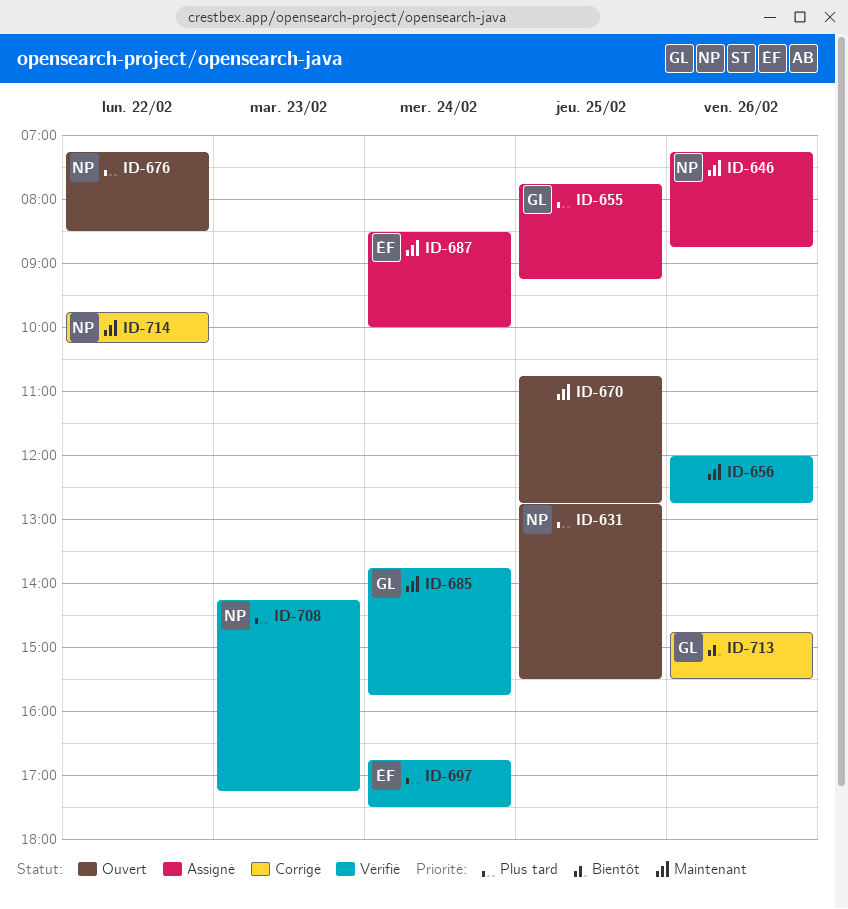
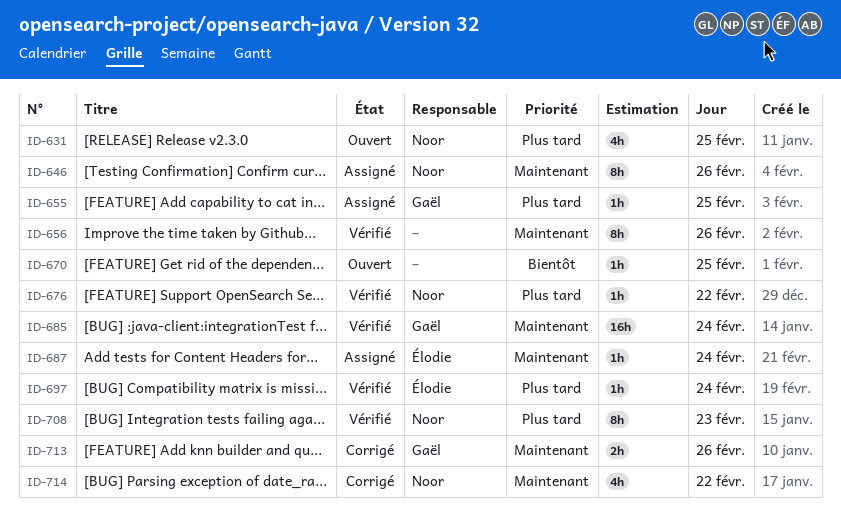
ID-670, priority: Maintenant -> Bientôt
ID-676, status: Ouvert -> Vérifié
ID-713, priority: Bientôt -> Maintenant

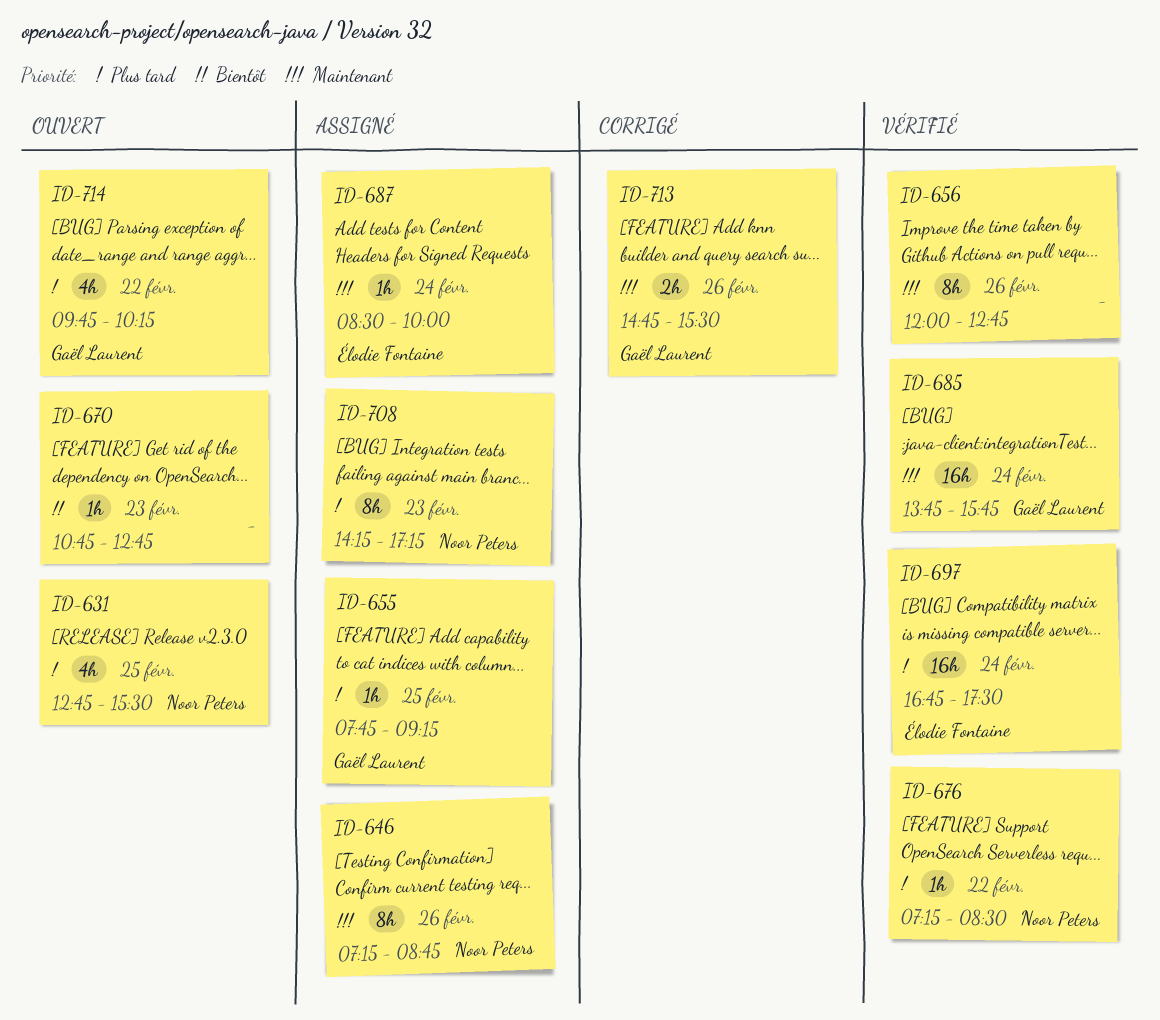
ID-670, day: Feb 25 -> Feb 23
ID-697, estimate: 1h -> 16h
ID-708, status: Vérifié -> Assigné
ID-714, status: Corrigé -> Ouvert
ID-714, owner: Noor Peters -> Gaël Laurent
ID-714, priority: Maintenant -> Plus tard

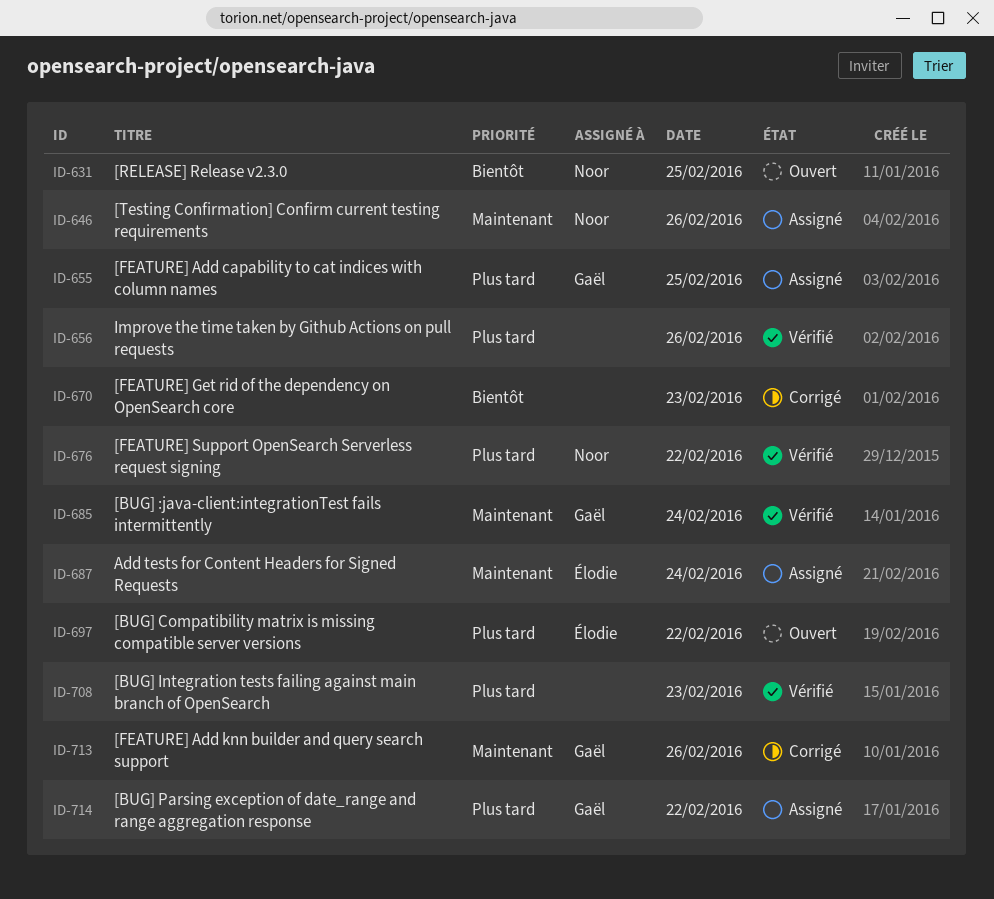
ID-631, priority: Plus tard -> Bientôt
ID-656, priority: Maintenant -> Plus tard
ID-670, status: Ouvert -> Corrigé
ID-697, status: Vérifié -> Ouvert
ID-697, day: Feb 24 -> Feb 22
ID-708, status: Assigné -> Vérifié
ID-708, owner: Noor Peters -> none
ID-714, status: Ouvert -> Assigné

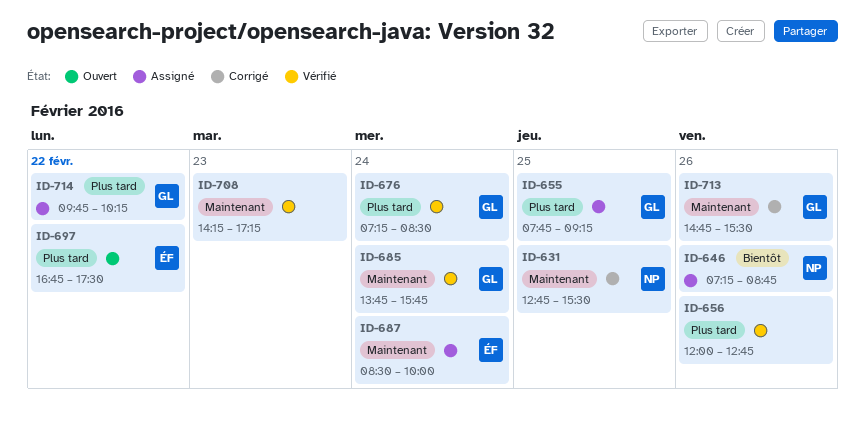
ID-631, status: Ouvert -> Corrigé
ID-631, priority: Bientôt -> Maintenant
ID-646, priority: Maintenant -> Bientôt
ID-670: present -> none
ID-676, owner: Noor -> Gaël
ID-676, day: Feb 22 -> Feb 24
ID-708, priority: Plus tard -> Maintenant

